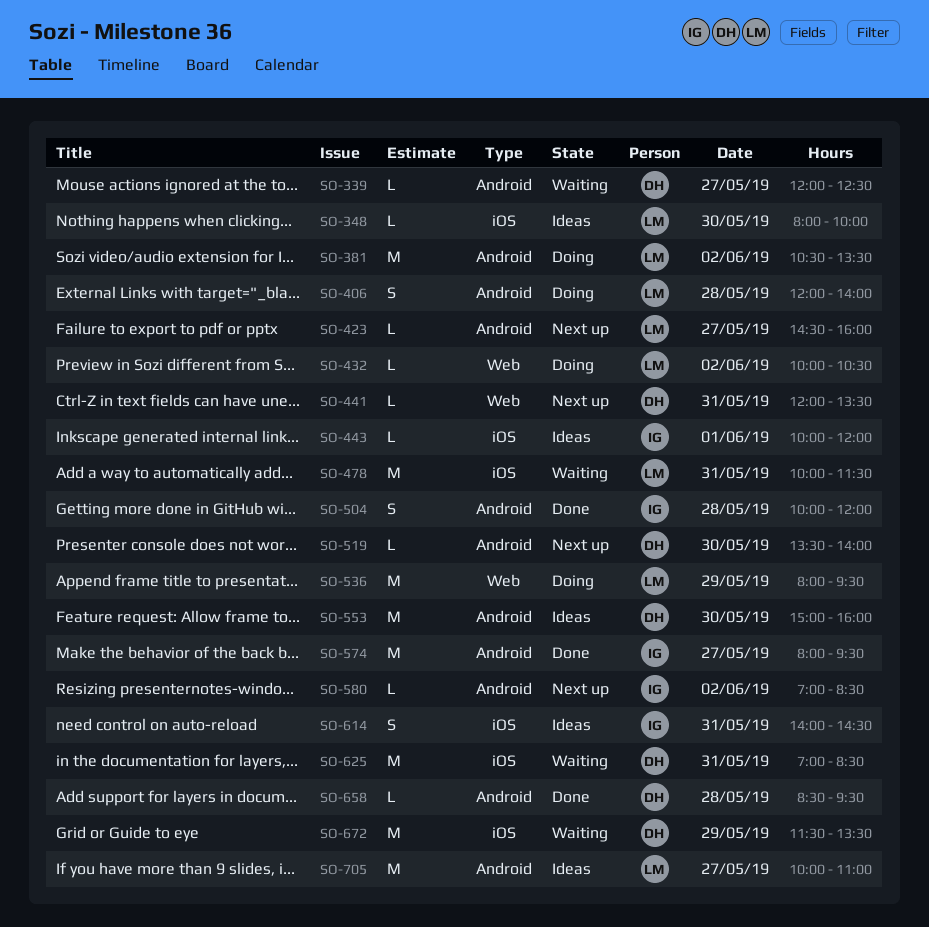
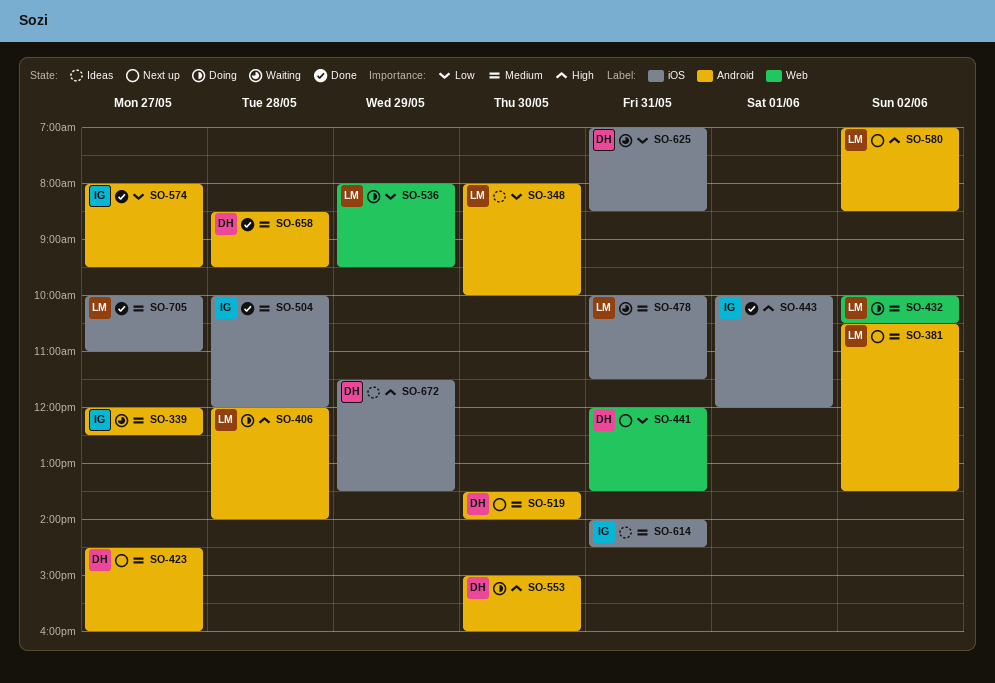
SO-339, owner: DH -> IG
SO-348, label: iOS -> Android
SO-381, status: Doing -> Next up
SO-423, owner: LM -> DH
SO-443, status: Ideas -> Done
SO-504, label: Android -> iOS
SO-553, status: Ideas -> Doing
SO-580, owner: IG -> LM
SO-672, status: Waiting -> Ideas
SO-705, status: Ideas -> Done
SO-705, label: Android -> iOS

